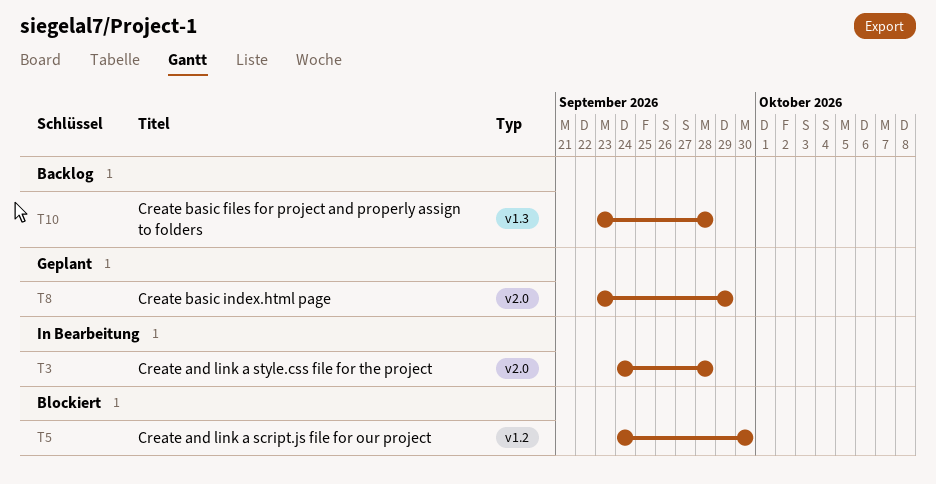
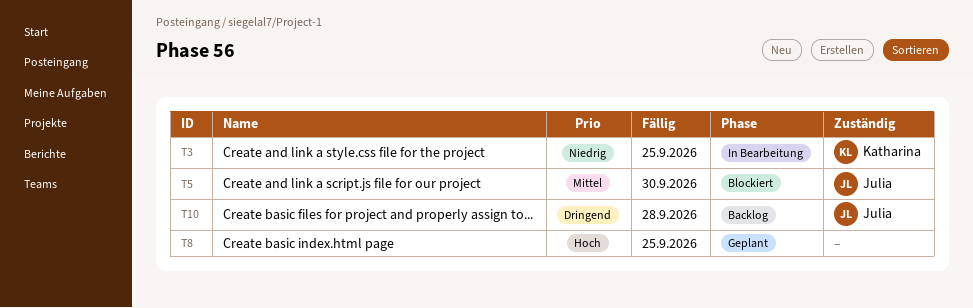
T3, due: Sep 28 -> Sep 25
T8, due: Sep 29 -> Sep 25

